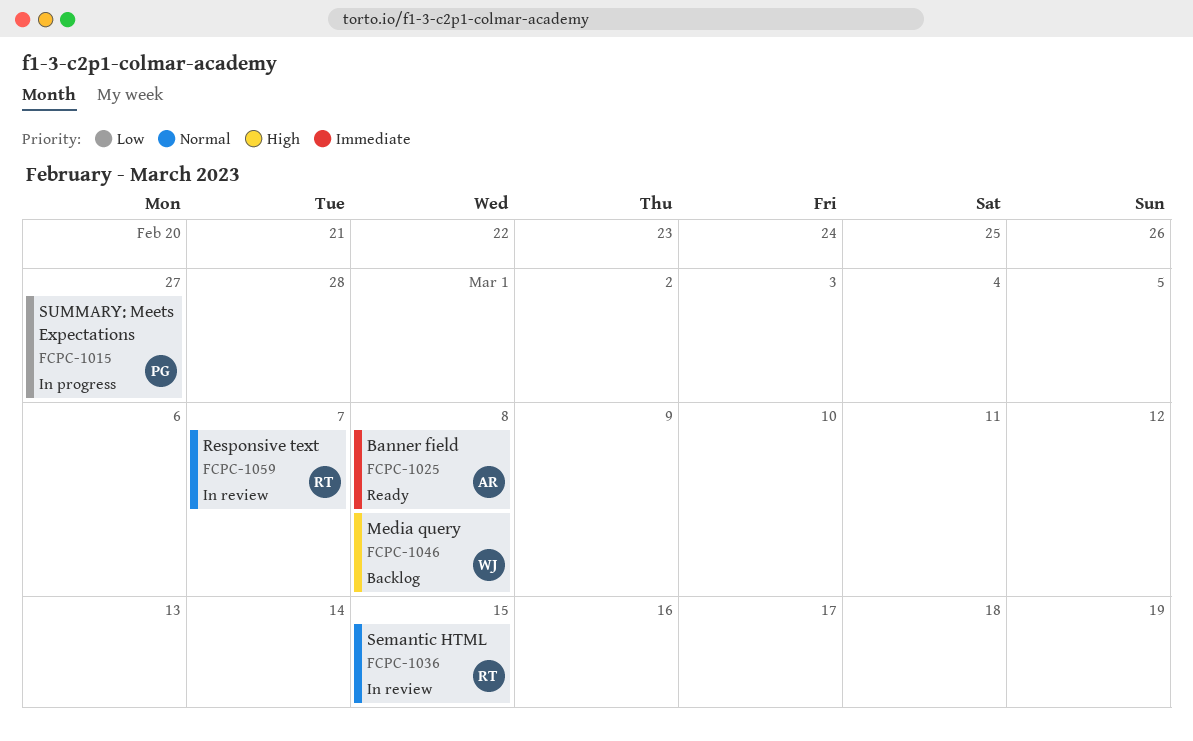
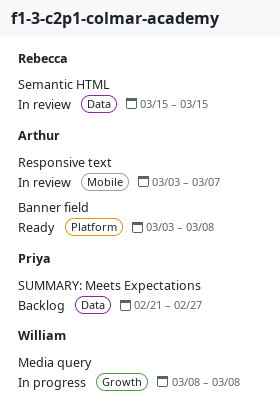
Media query, status: Backlog -> In progress
Responsive text, owner: Rebecca -> Arthur
SUMMARY: Meets Expectations, status: In progress -> Backlog

